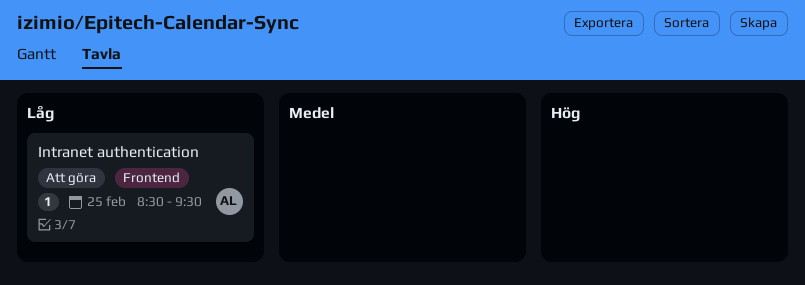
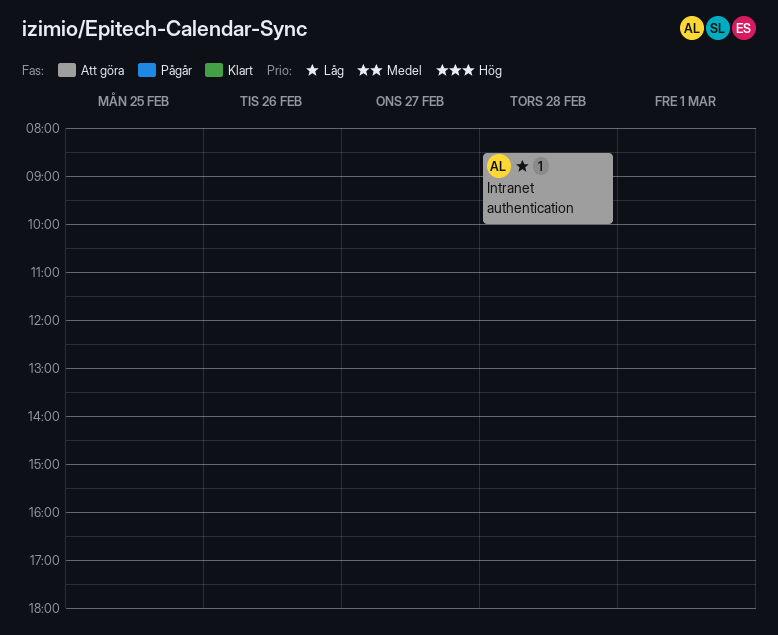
Intranet authentication, day: Feb 25 -> Feb 28
Intranet authentication, ends: 09:30 -> 10:00

